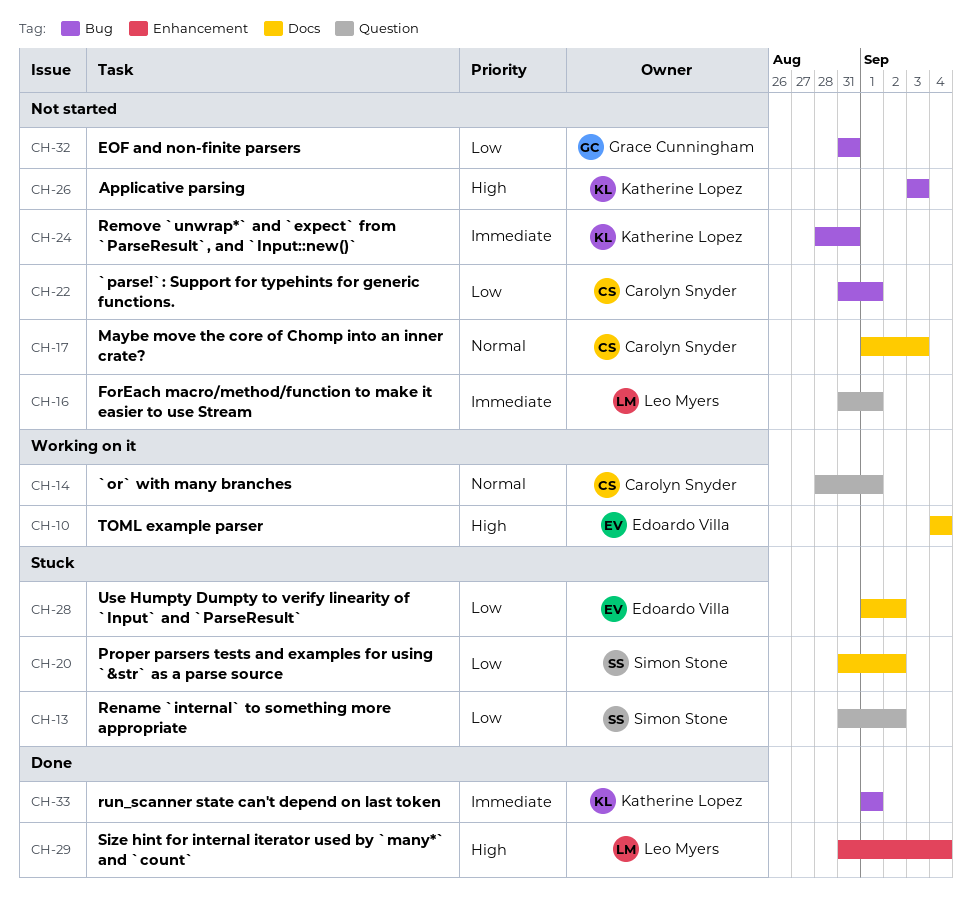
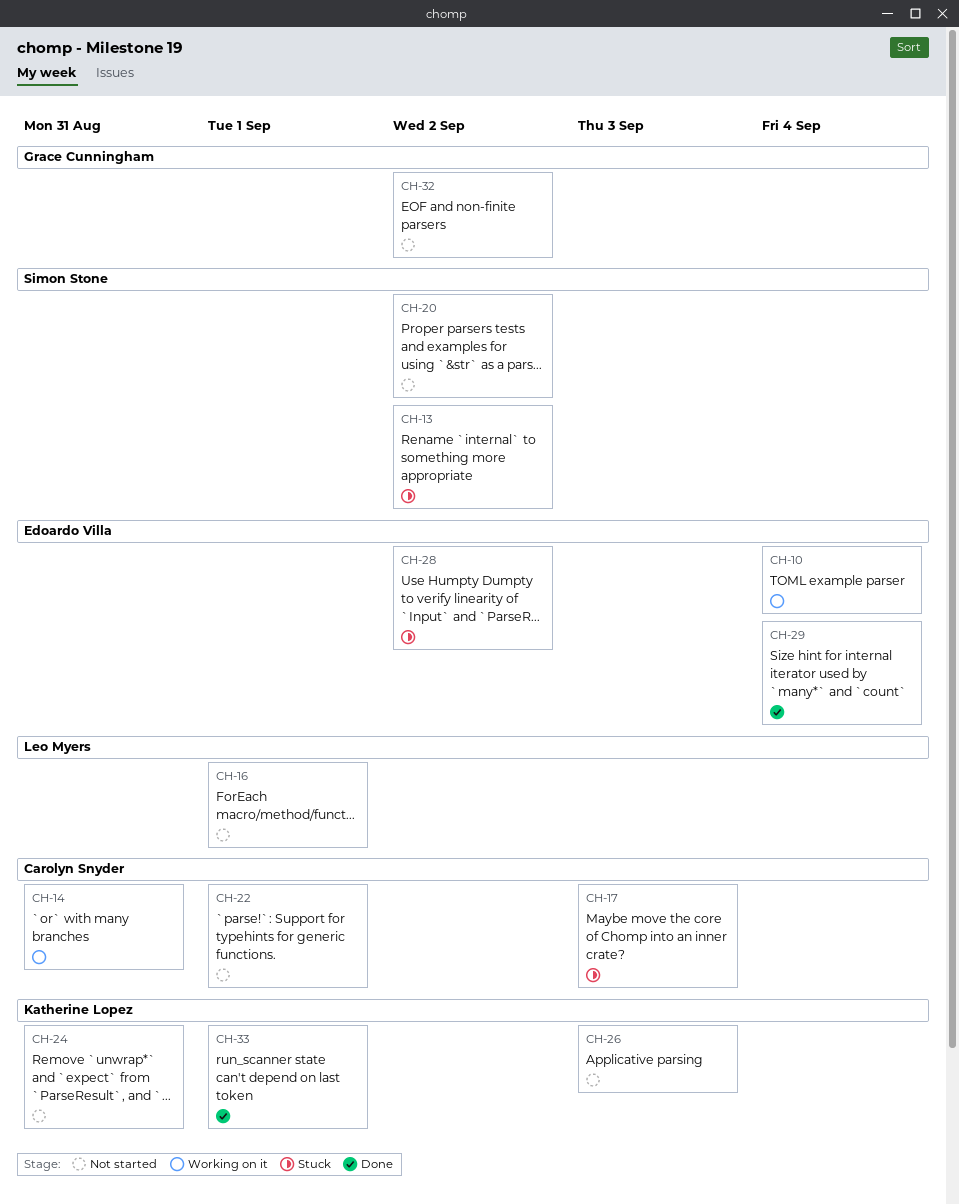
CH-14, due: Sep 1 -> Aug 31
CH-17, status: Not started -> Stuck
CH-20, status: Stuck -> Not started
CH-29, owner: Leo Myers -> Edoardo Villa
CH-32, due: Aug 31 -> Sep 2

